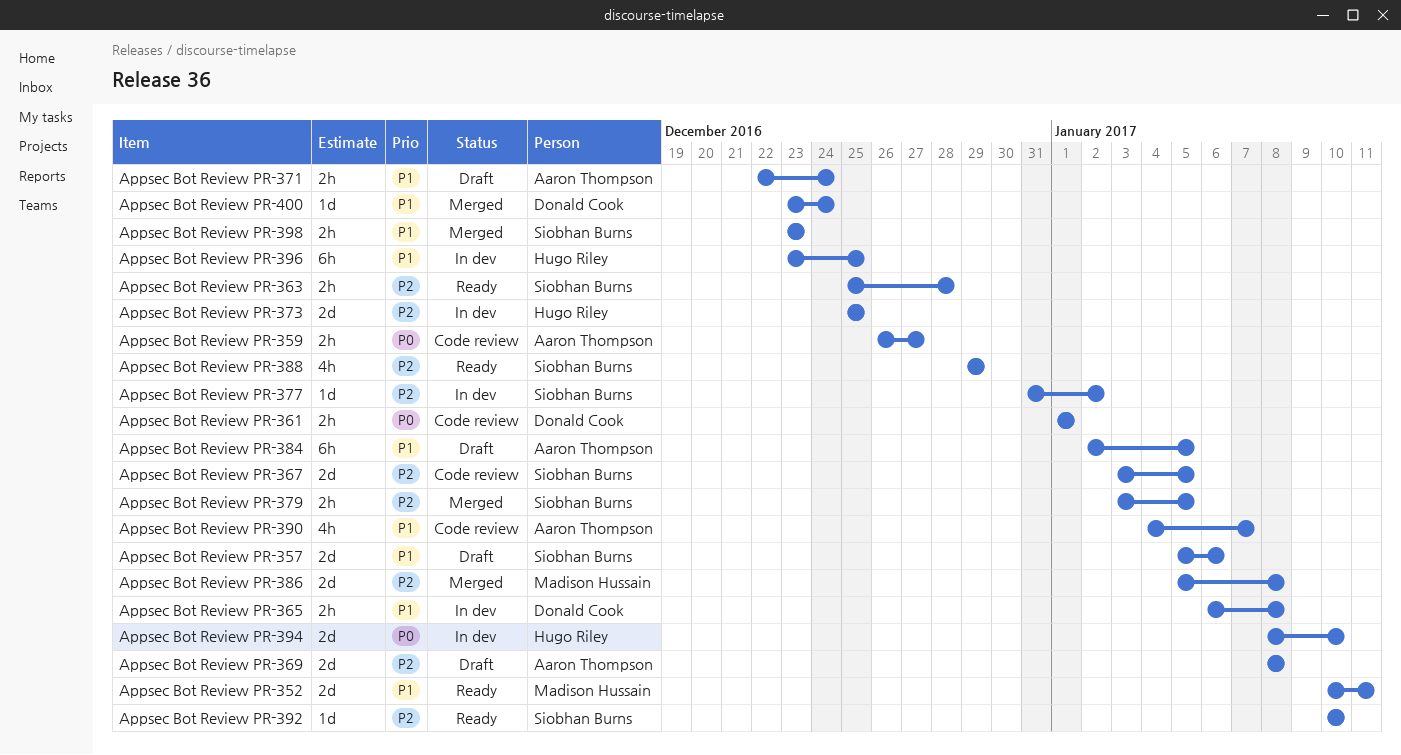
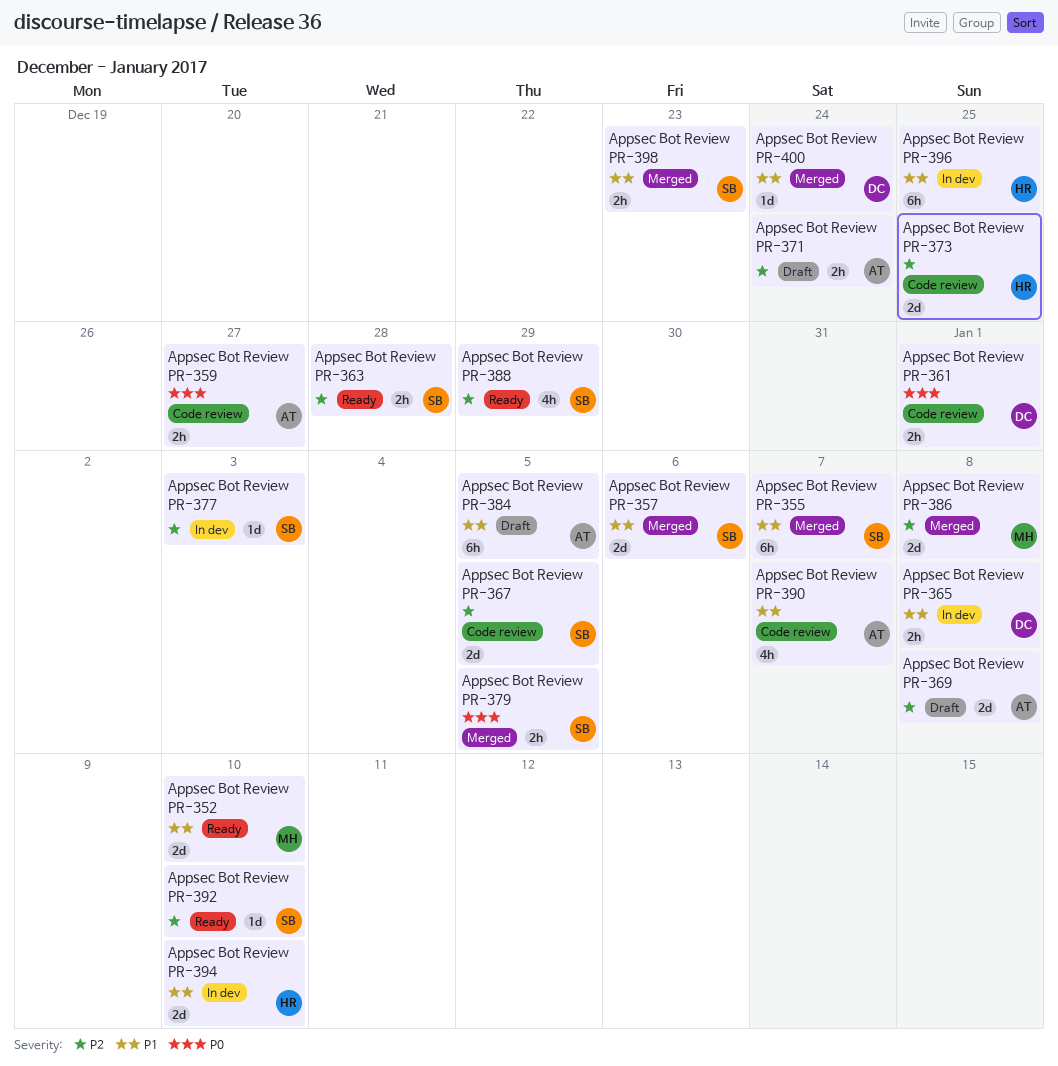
Appsec Bot Review PR-352, due: Jan 11 -> Jan 10
Appsec Bot Review PR-355: none -> present
Appsec Bot Review PR-357, status: Draft -> Merged
Appsec Bot Review PR-371, priority: P1 -> P2
Appsec Bot Review PR-373, status: In dev -> Code review
Appsec Bot Review PR-377, due: Jan 2 -> Jan 3
Appsec Bot Review PR-379, priority: P2 -> P0
Appsec Bot Review PR-394, priority: P0 -> P1

